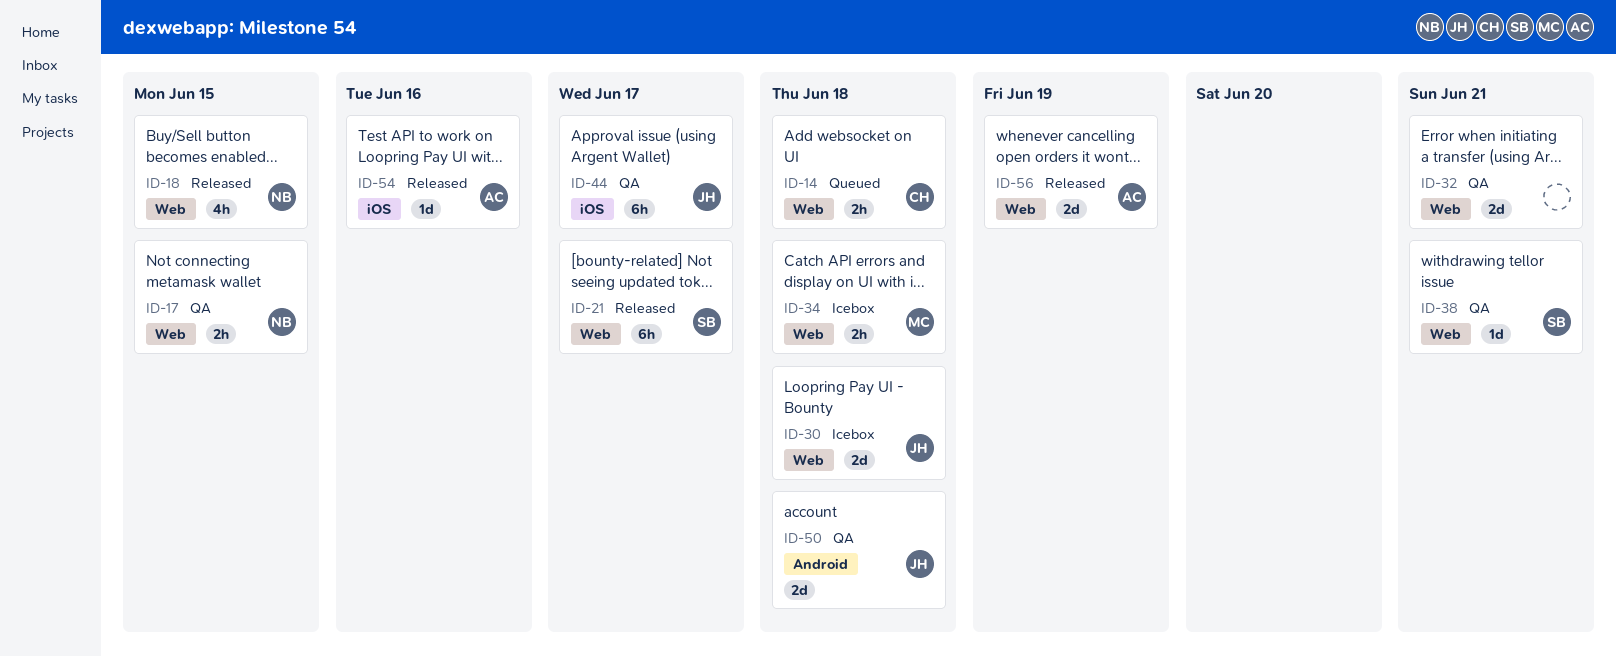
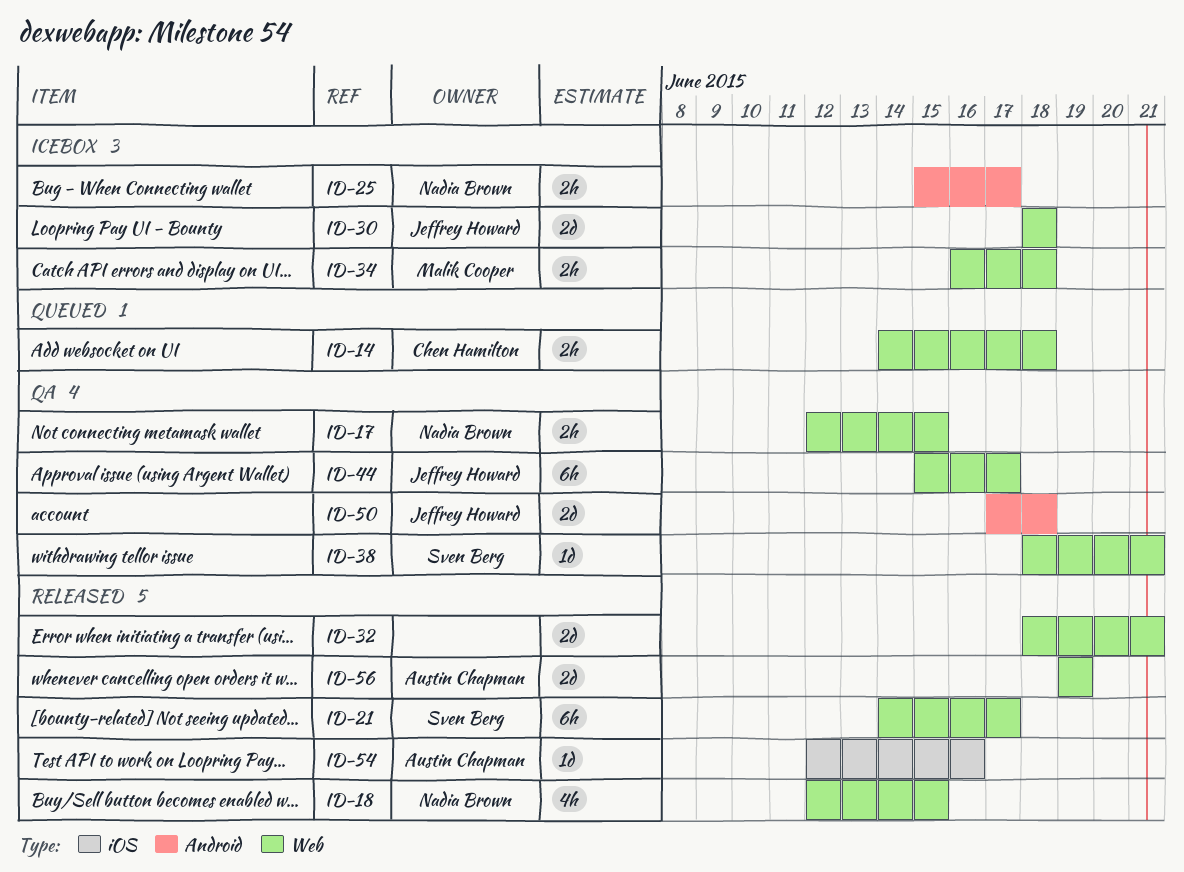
ID-25: none -> present
ID-32, status: QA -> Released
ID-44, label: iOS -> Web

